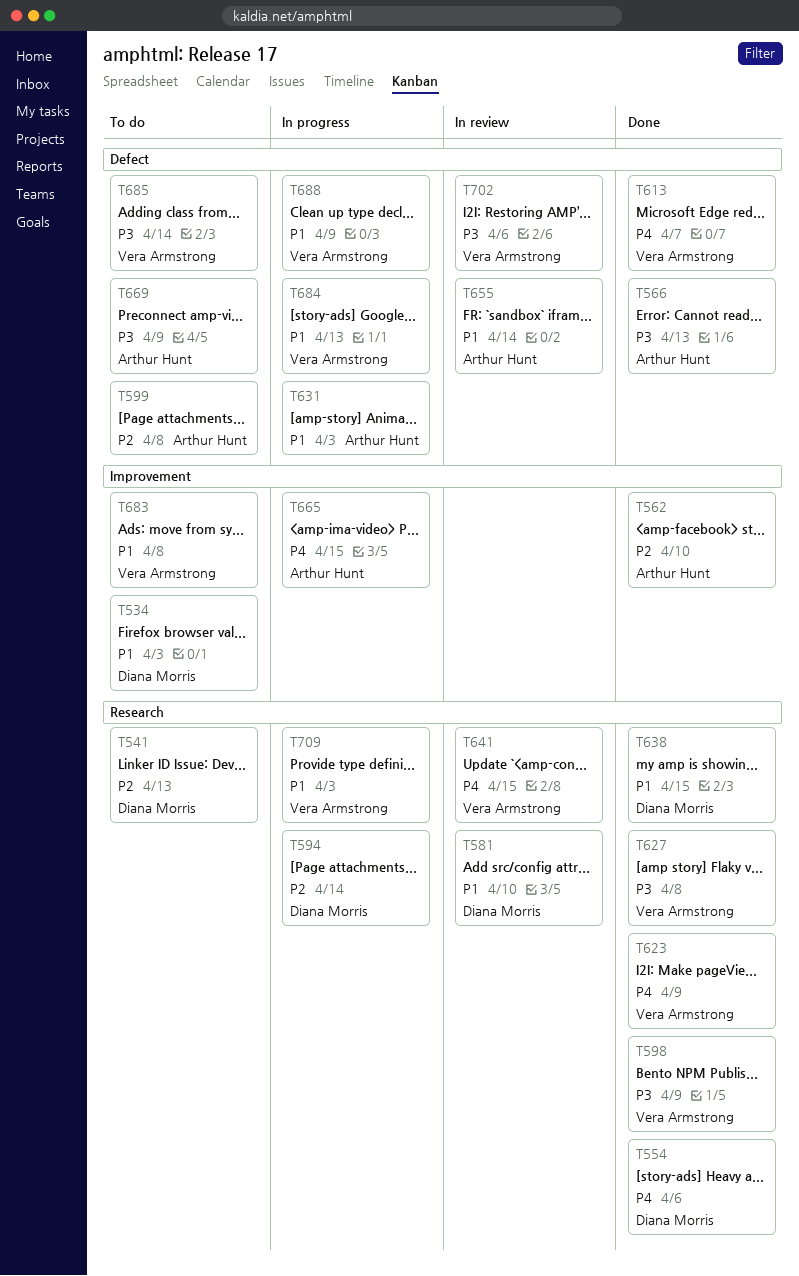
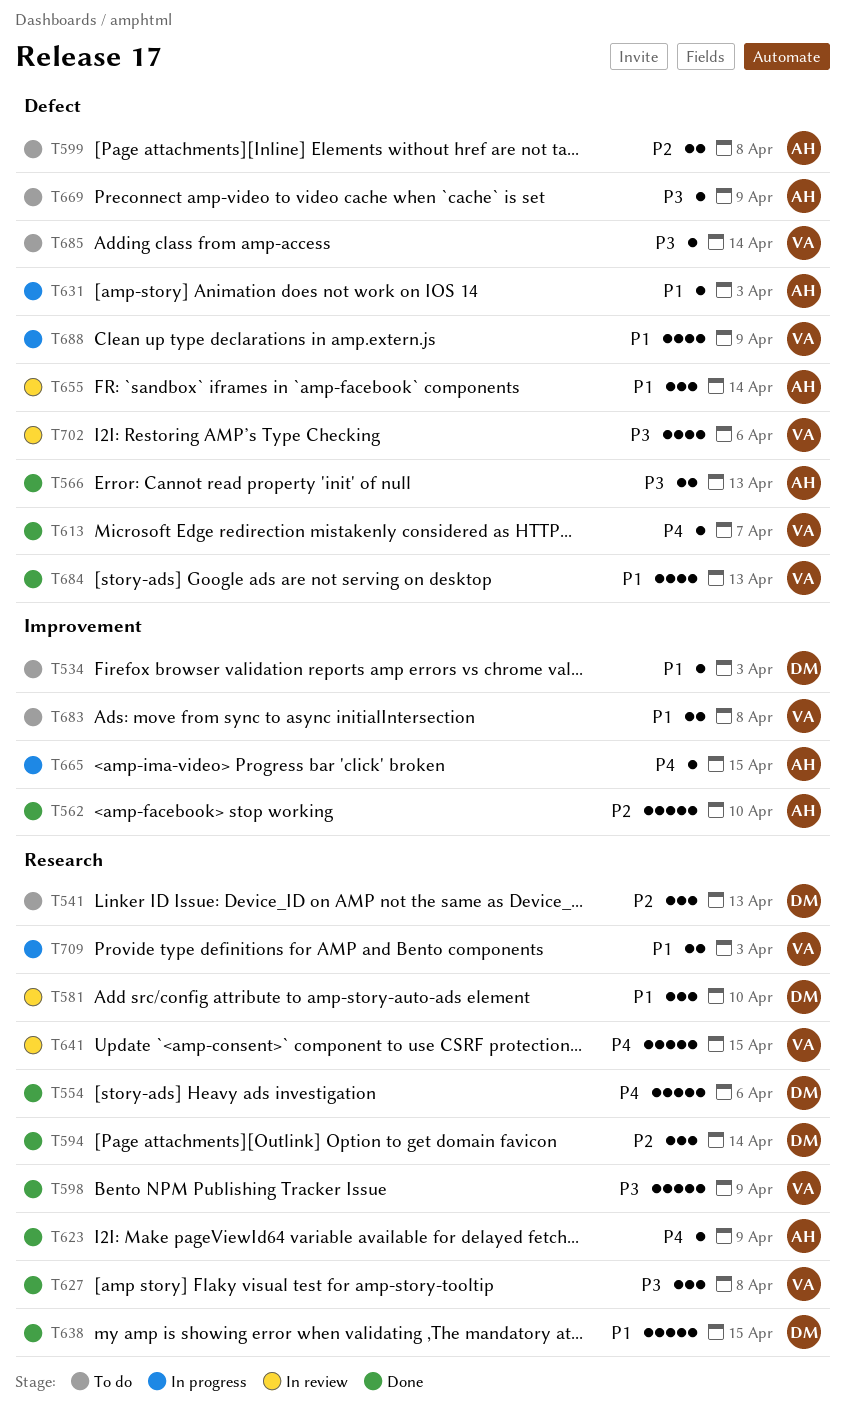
T594, status: In progress -> Done
T623, owner: Vera Armstrong -> Arthur Hunt
T684, status: In progress -> Done

